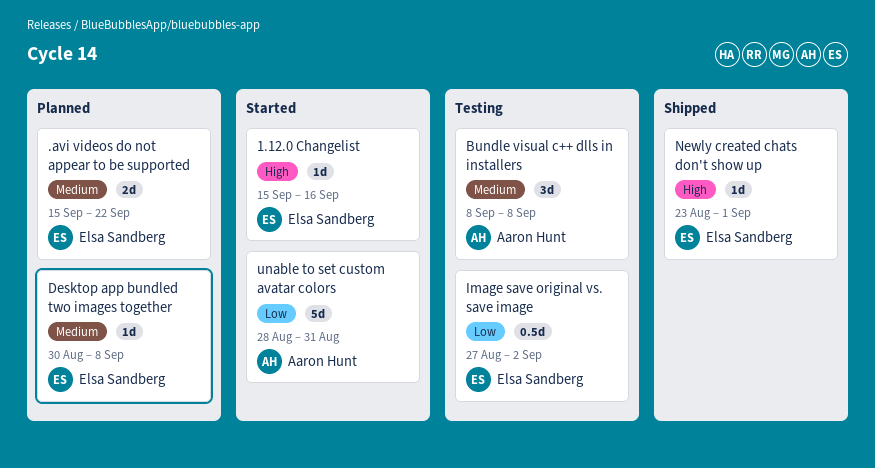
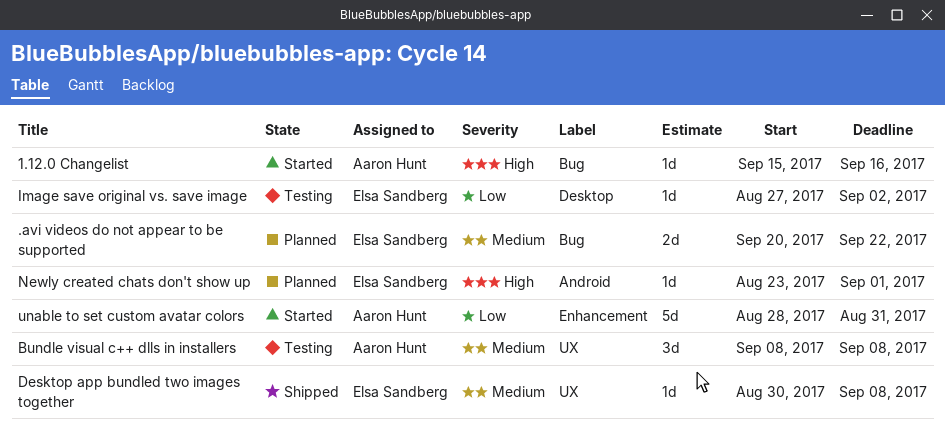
.avi videos do not appear to be supported, start: Sep 15 -> Sep 20
1.12.0 Changelist, owner: Elsa Sandberg -> Aaron Hunt
Desktop app bundled two images together, status: Planned -> Shipped
Image save original vs. save image, estimate: 0.5d -> 1d
Newly created chats don't show up, status: Shipped -> Planned

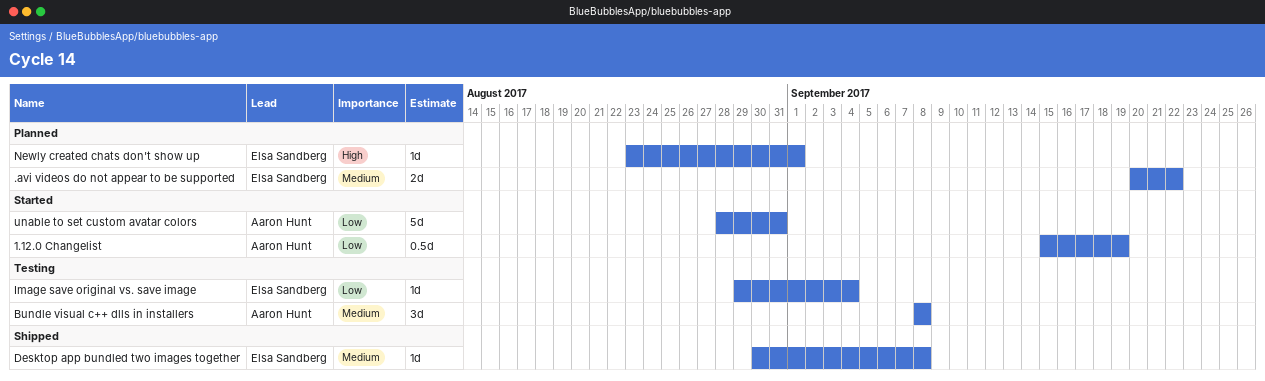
1.12.0 Changelist, priority: High -> Low
1.12.0 Changelist, estimate: 1d -> 0.5d
1.12.0 Changelist, due: Sep 16 -> Sep 19
Image save original vs. save image, start: Aug 27 -> Aug 29
Image save original vs. save image, due: Sep 2 -> Sep 4

